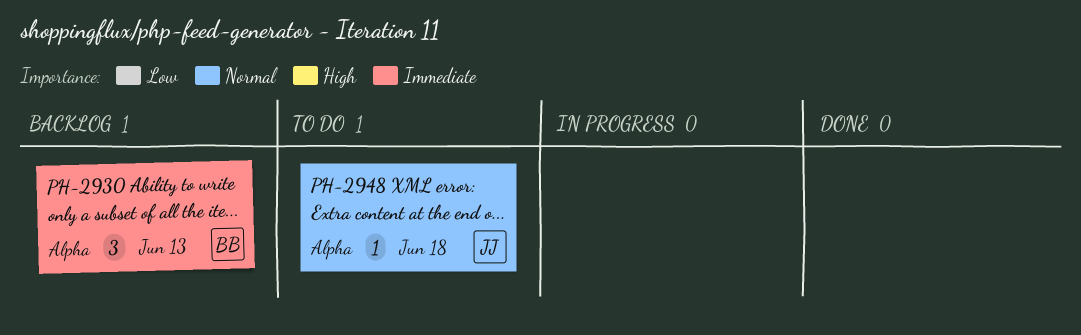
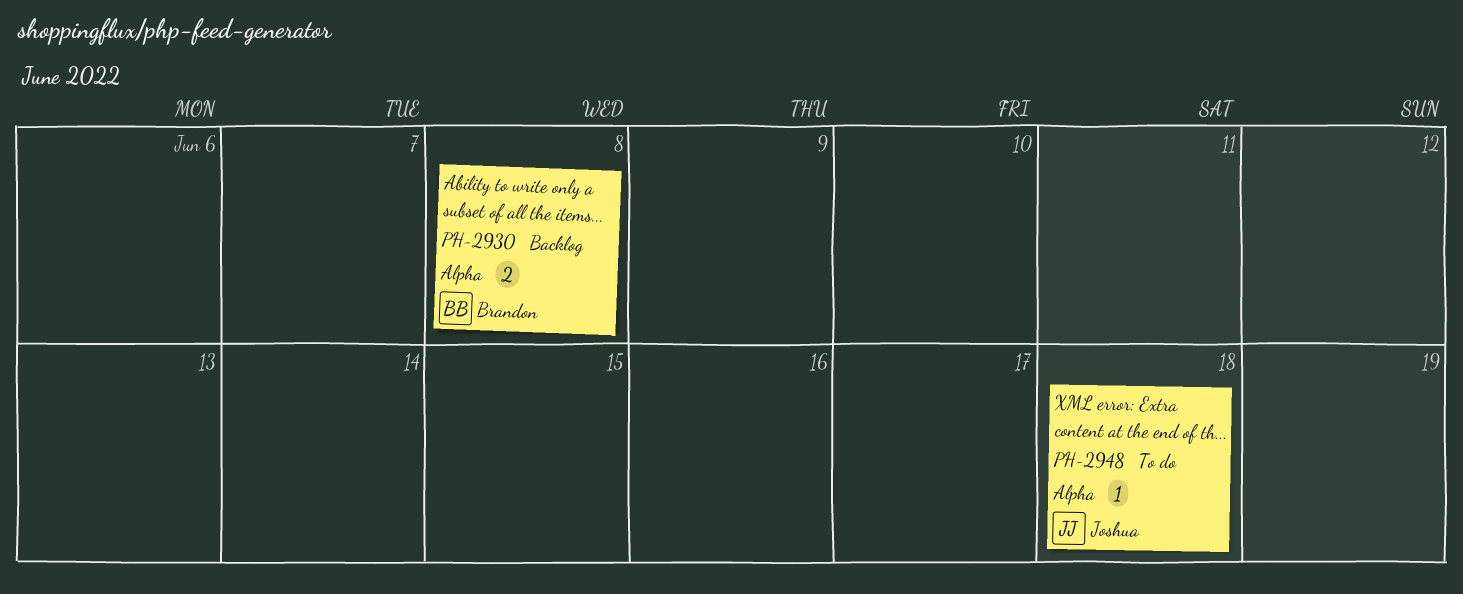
PH-2930, estimate: 3 -> 2
PH-2930, due: Jun 13 -> Jun 8

